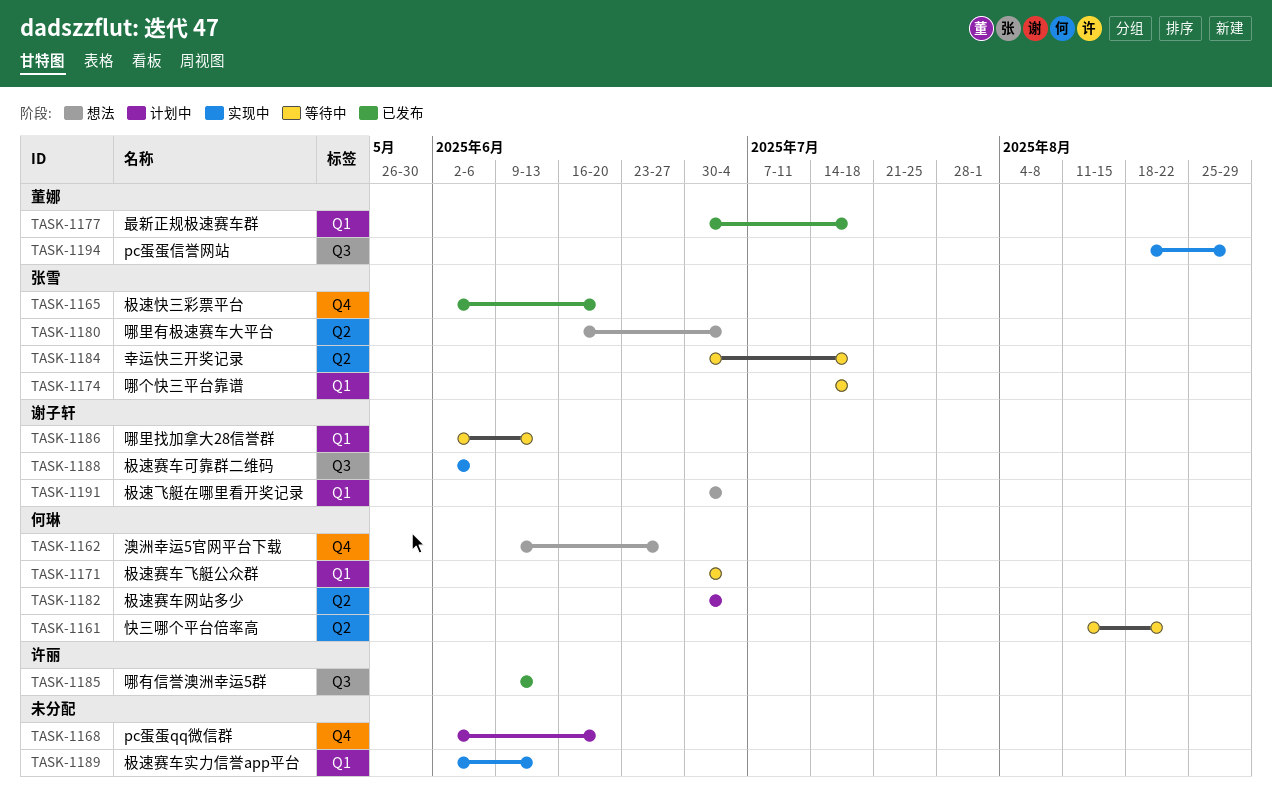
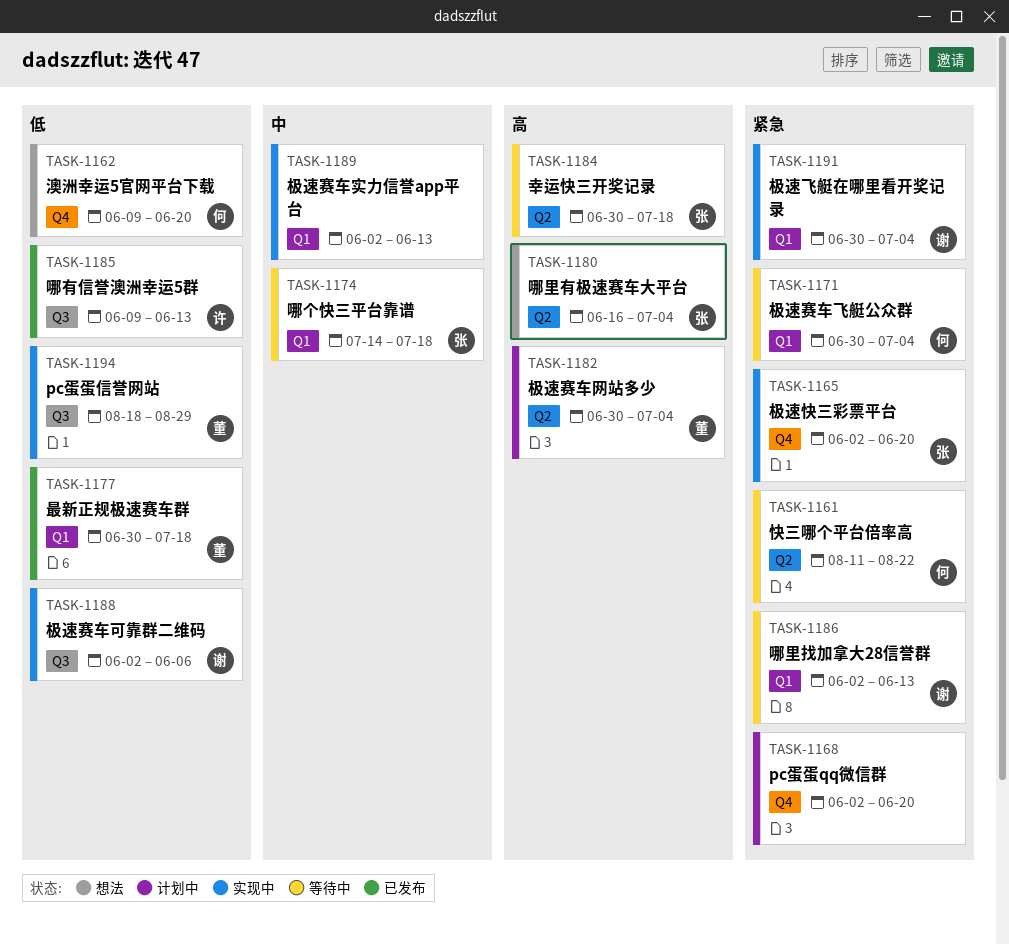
TASK-1162, due: Jun 27 -> Jun 20
TASK-1165, status: 已发布 -> 实现中
TASK-1182, owner: 何琳 -> 董娜
TASK-1191, status: 想法 -> 实现中

